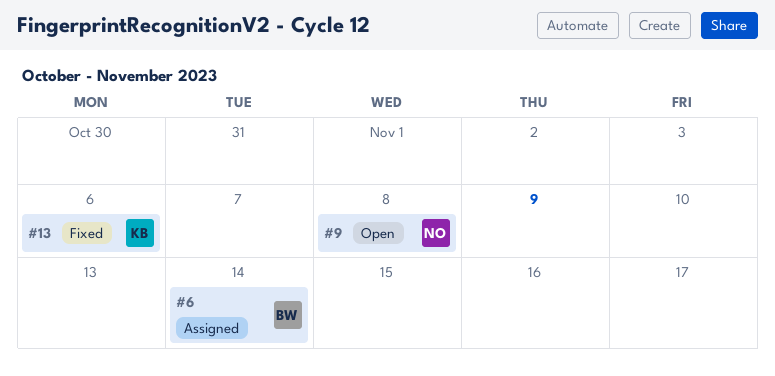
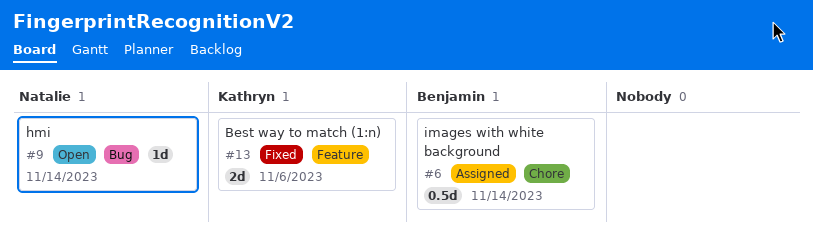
#9, due: Nov 8 -> Nov 14

